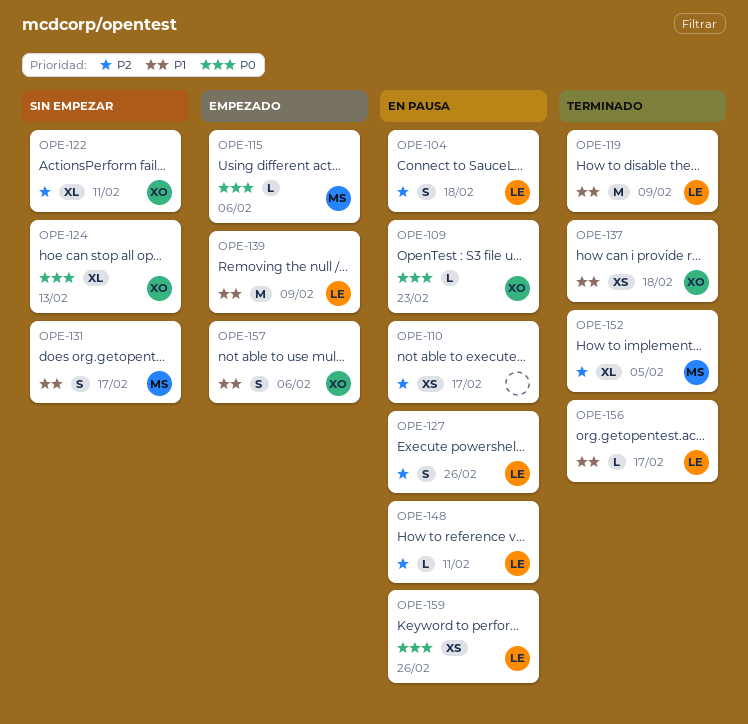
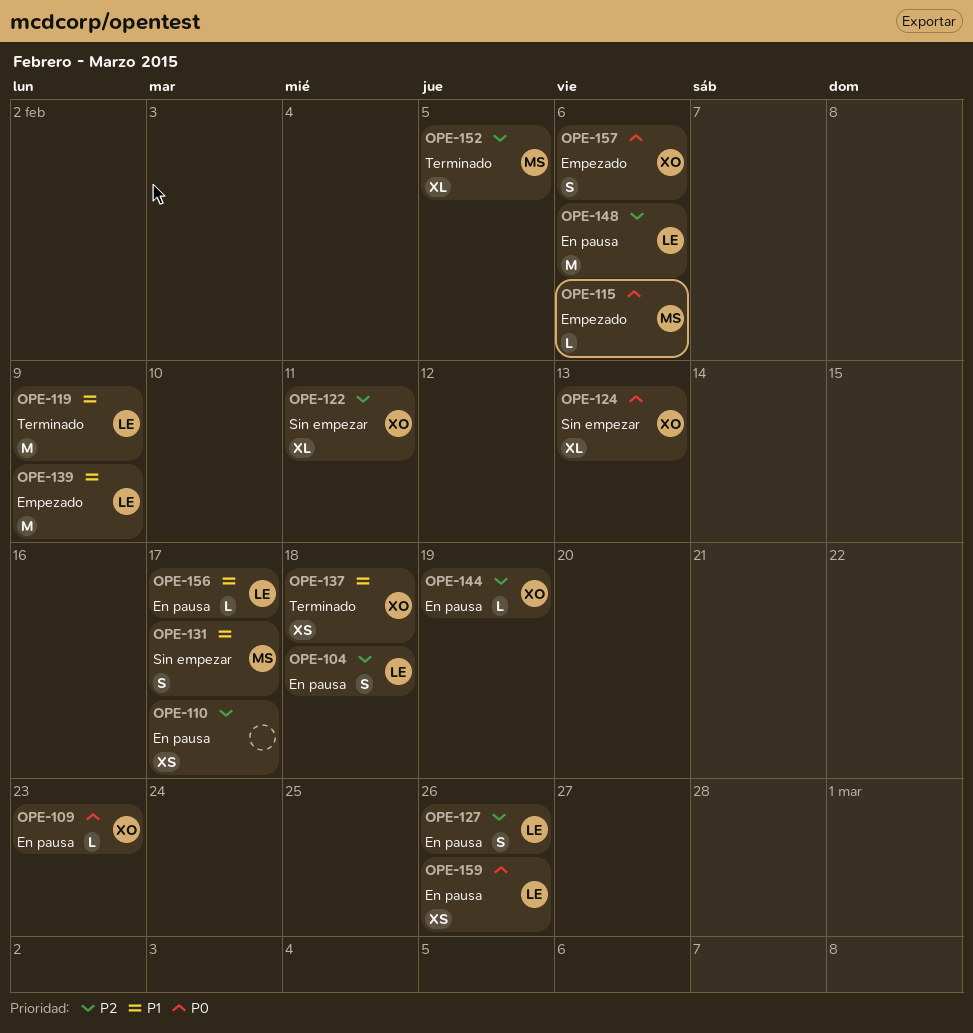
OPE-144: none -> present
OPE-148, estimate: L -> M
OPE-148, due: Feb 11 -> Feb 6
OPE-156, status: Terminado -> En pausa
OPE-157, priority: P1 -> P0

